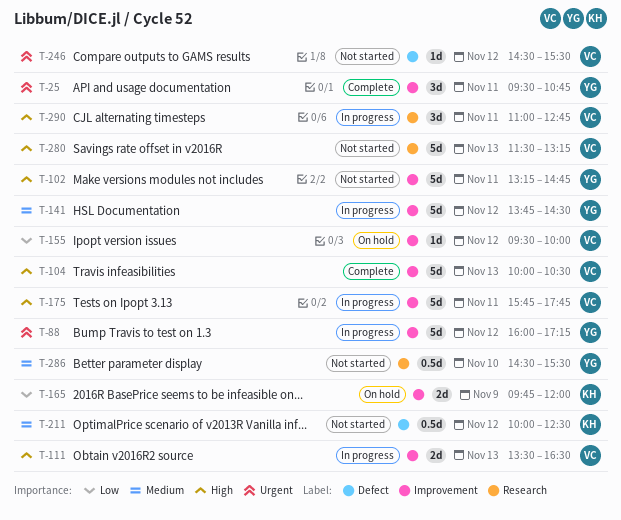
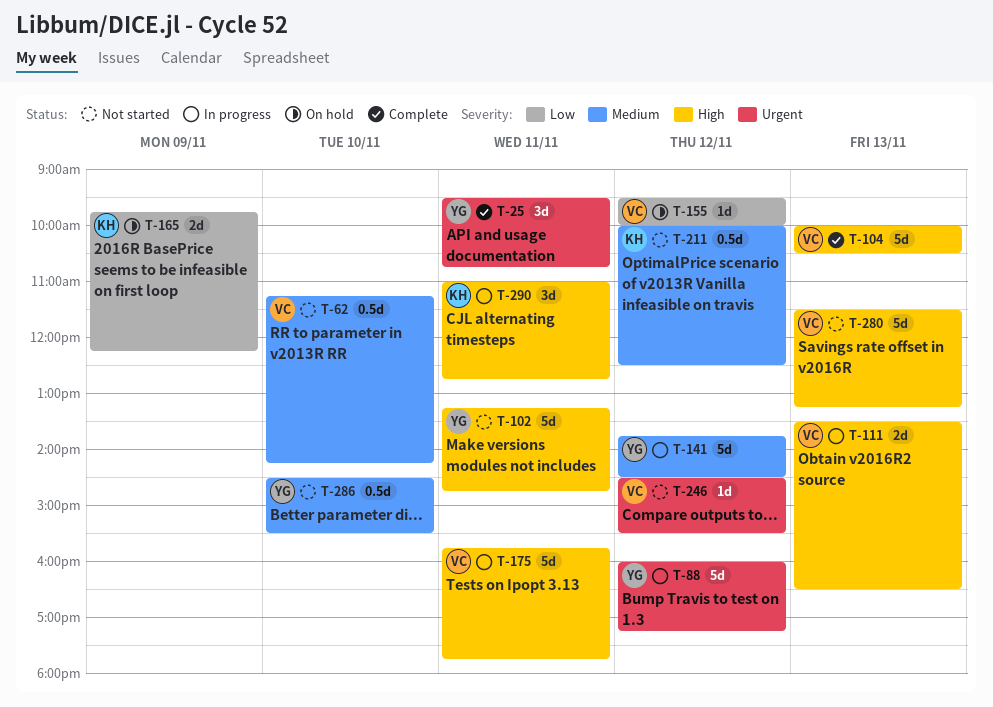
T-62: none -> present
T-165, ends: 12:00 -> 12:15
T-290, owner: VC -> KH

